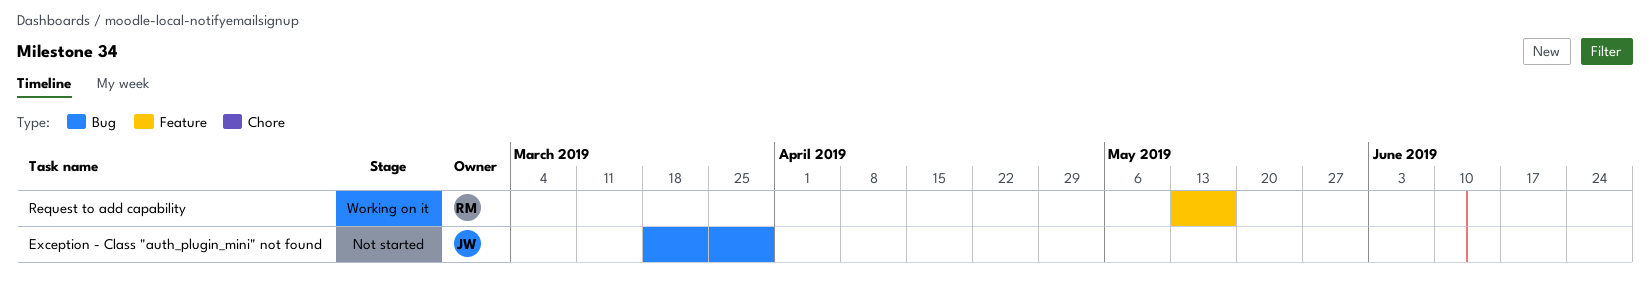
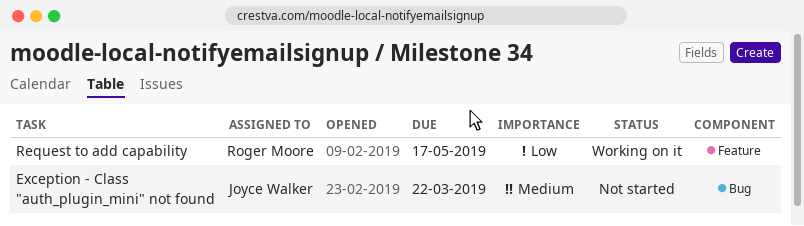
Exception - Class "auth_plugin_mini" not found, due: Mar 29 -> Mar 22

